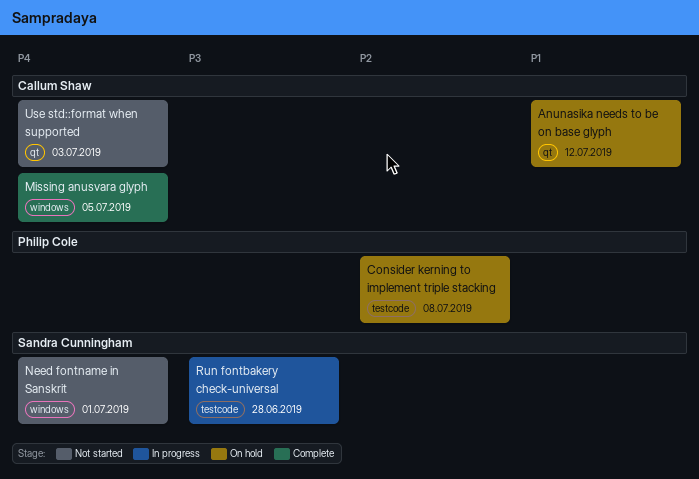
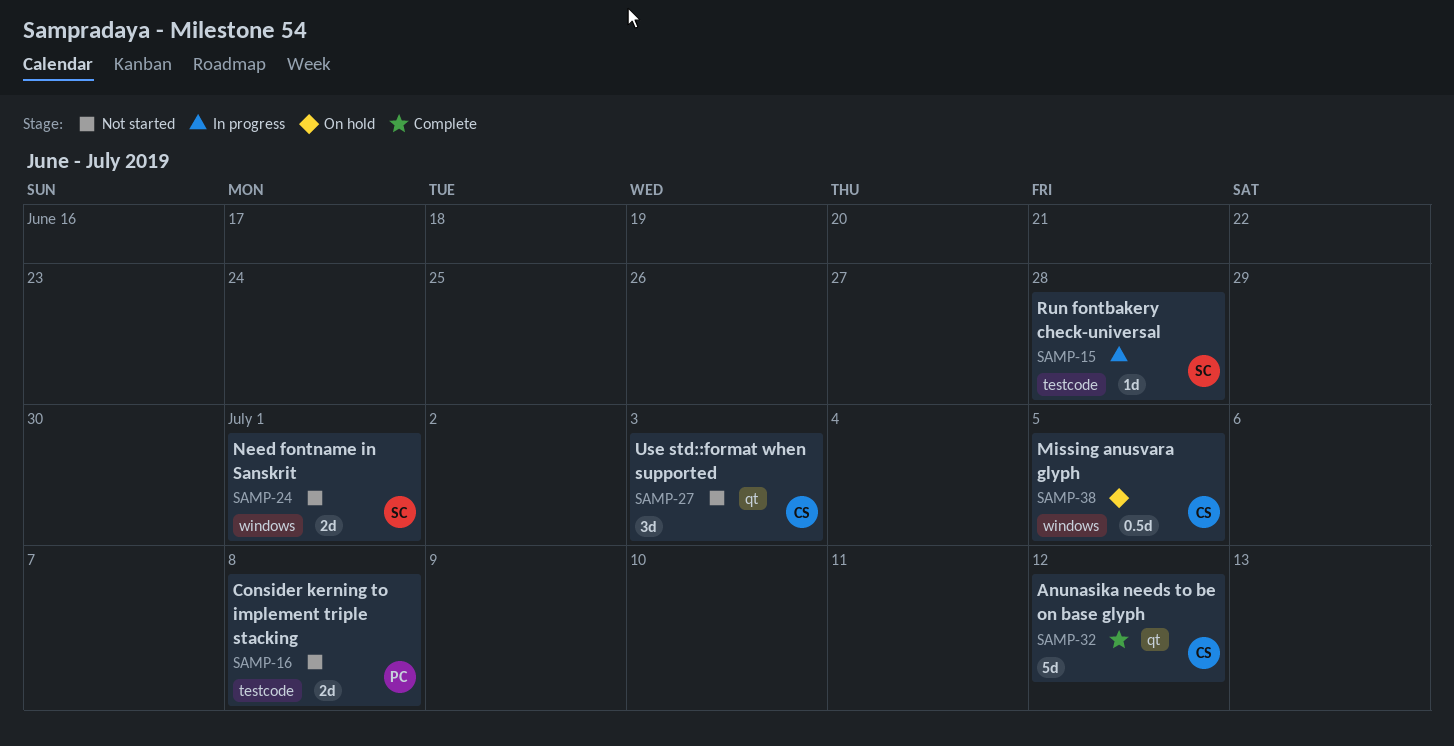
Anunasika needs to be on base glyph, status: On hold -> Complete
Consider kerning to implement triple stacking, status: On hold -> Not started
Missing anusvara glyph, status: Complete -> On hold

